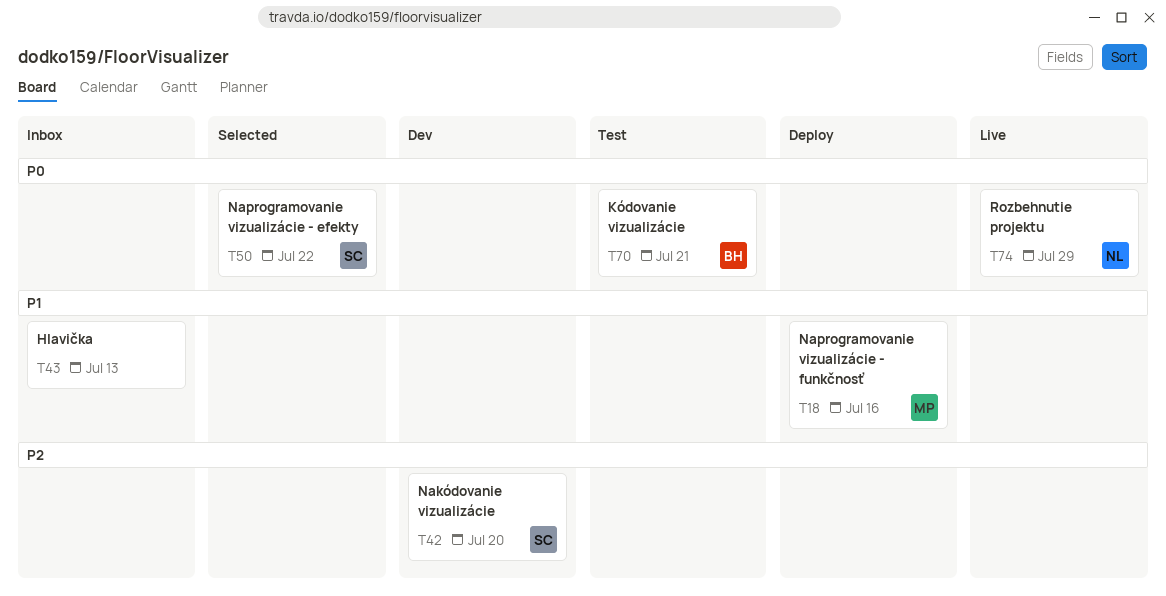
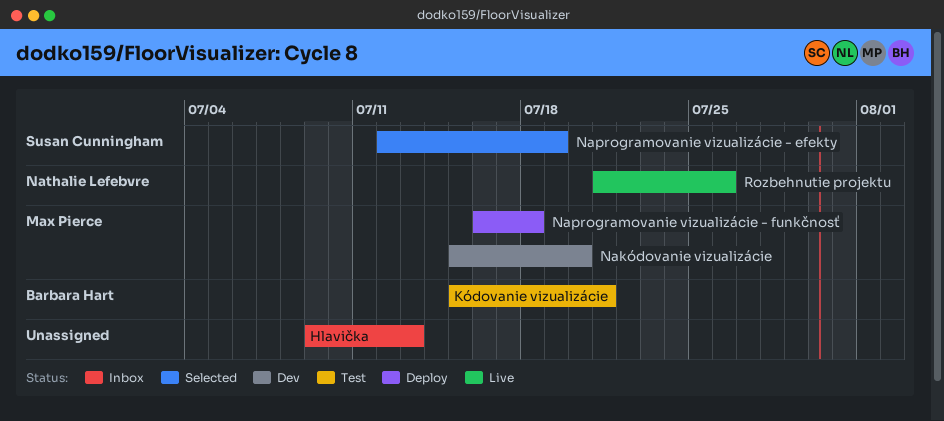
Nakódovanie vizualizácie, owner: Susan Cunningham -> Max Pierce
Naprogramovanie vizualizácie - efekty, due: Jul 22 -> Jul 19
Naprogramovanie vizualizácie - funkčnosť, due: Jul 16 -> Jul 18
Rozbehnutie projektu, due: Jul 29 -> Jul 26

